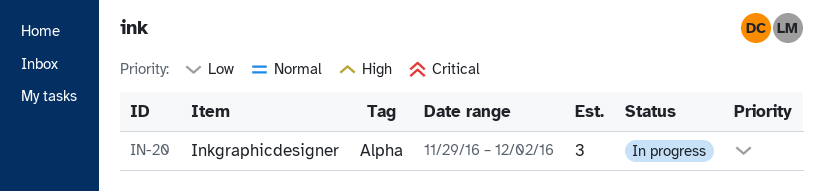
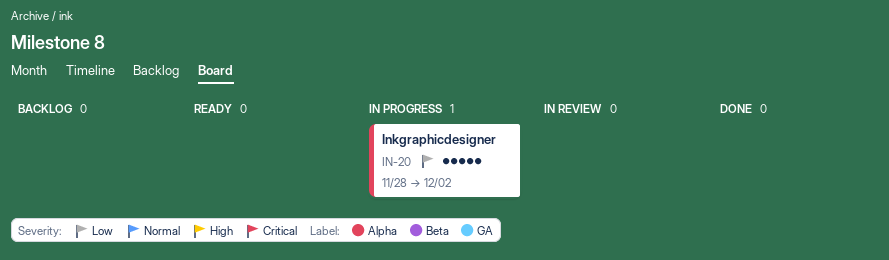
IN-20, estimate: 3 -> 5
IN-20, start: Nov 29 -> Nov 28

